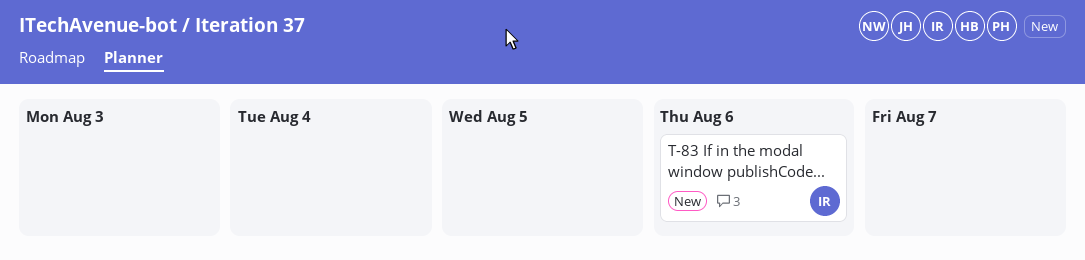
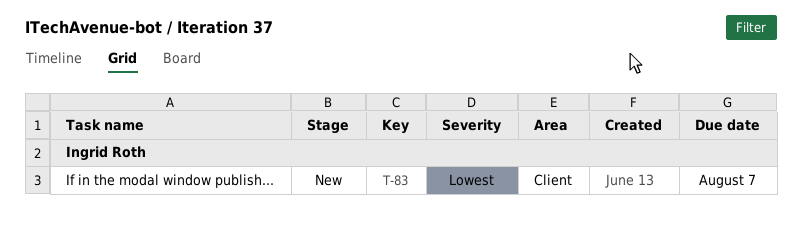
T-83, due: Aug 6 -> Aug 7

